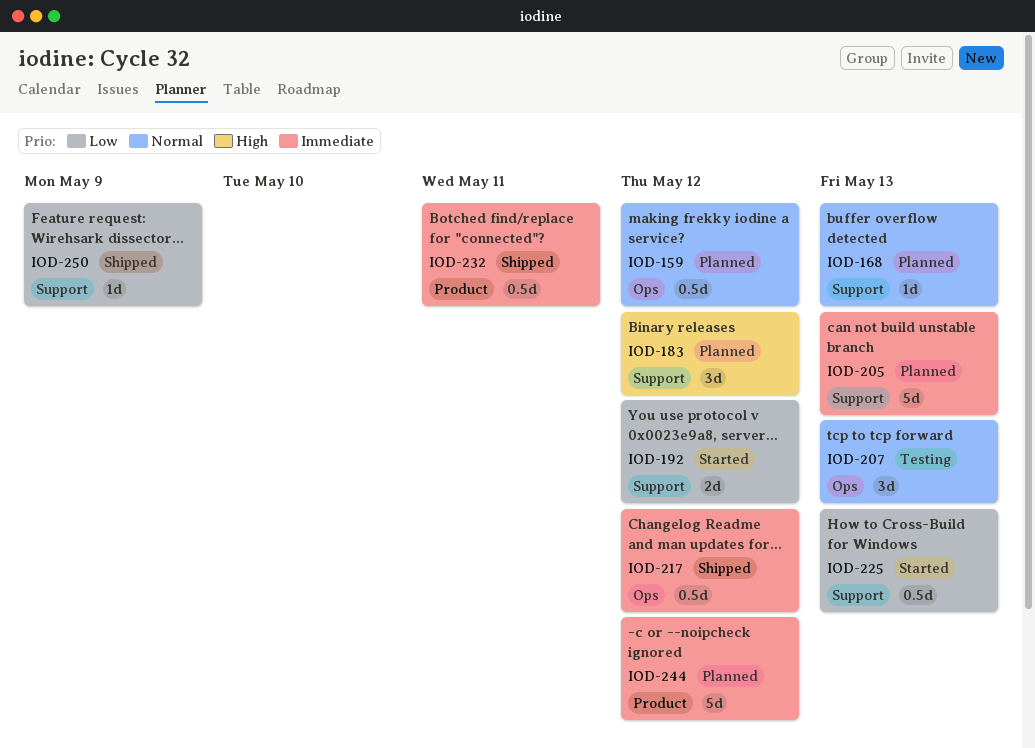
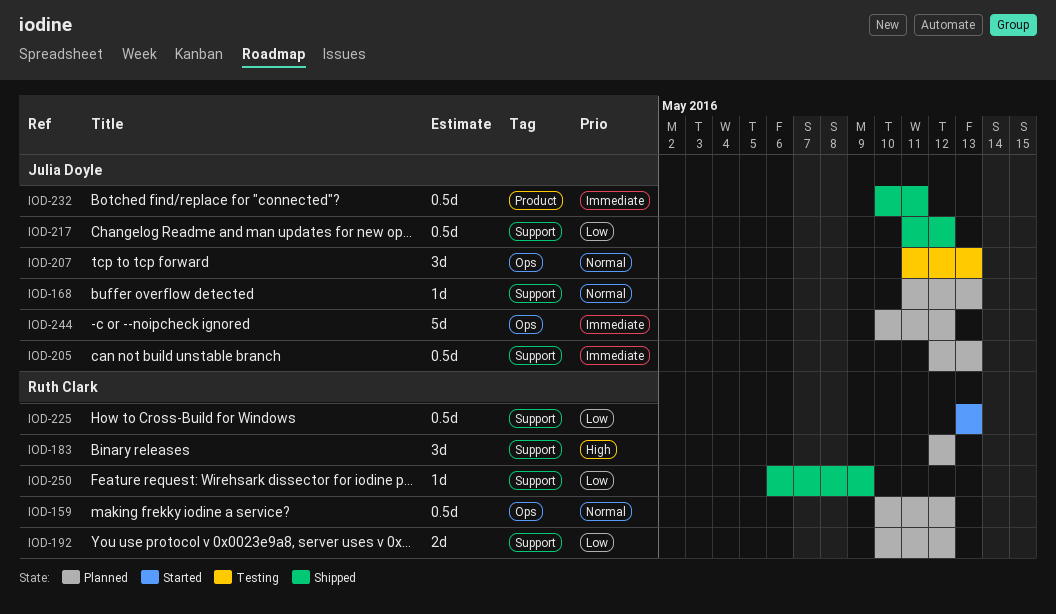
IOD-192, status: Started -> Planned
IOD-205, estimate: 5d -> 0.5d
IOD-217, priority: Immediate -> Low
IOD-217, label: Ops -> Support
IOD-244, label: Product -> Ops

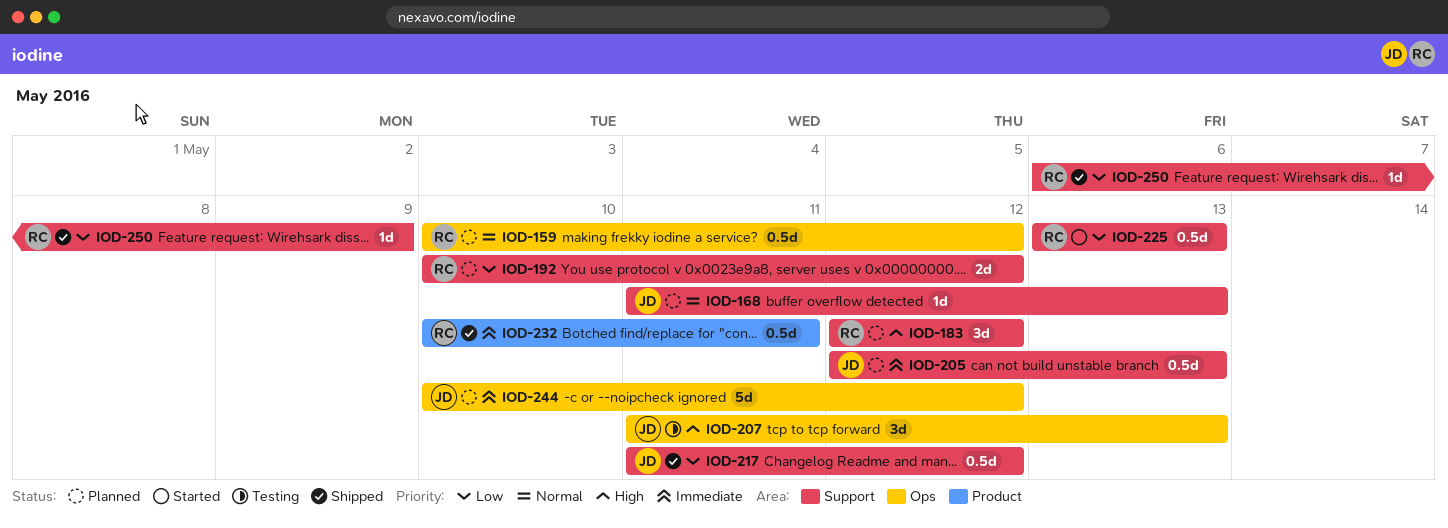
IOD-207, priority: Normal -> High
IOD-232, owner: Julia Doyle -> Ruth Clark

